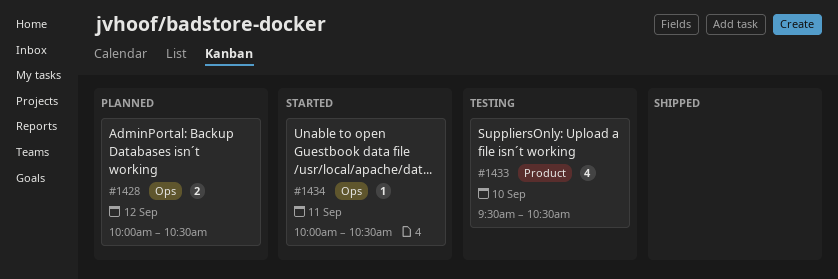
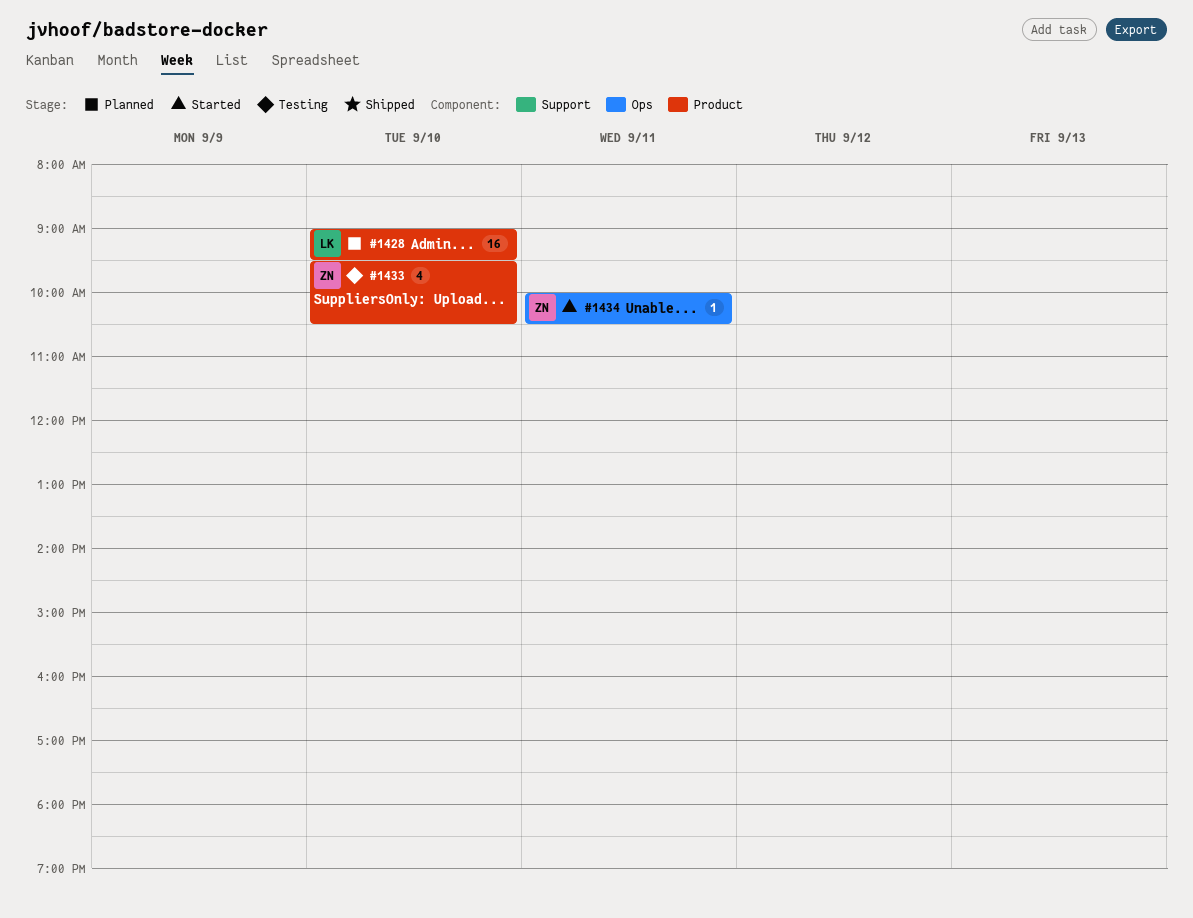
#1428, label: Ops -> Product
#1428, estimate: 2 -> 16
#1428, day: Sep 12 -> Sep 10
#1428, begins: 10:00 -> 09:00
#1428, ends: 10:30 -> 09:30

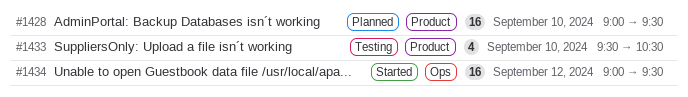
#1434, estimate: 1 -> 16
#1434, day: Sep 11 -> Sep 12
#1434, begins: 10:00 -> 09:00
#1434, ends: 10:30 -> 09:30

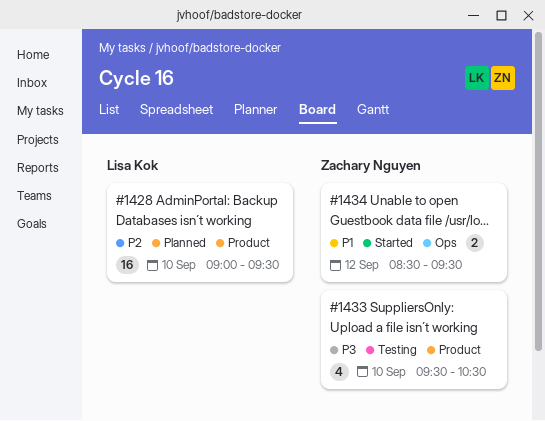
#1434, estimate: 16 -> 2
#1434, begins: 09:00 -> 08:30

